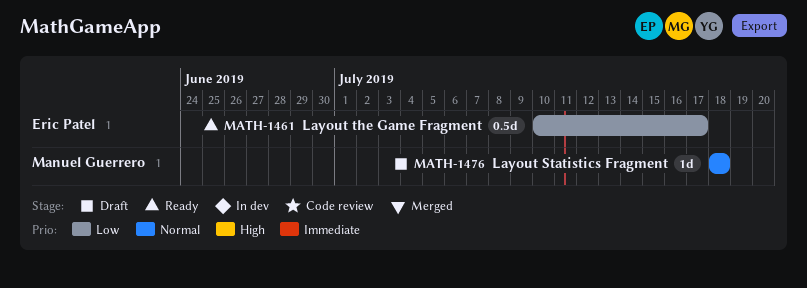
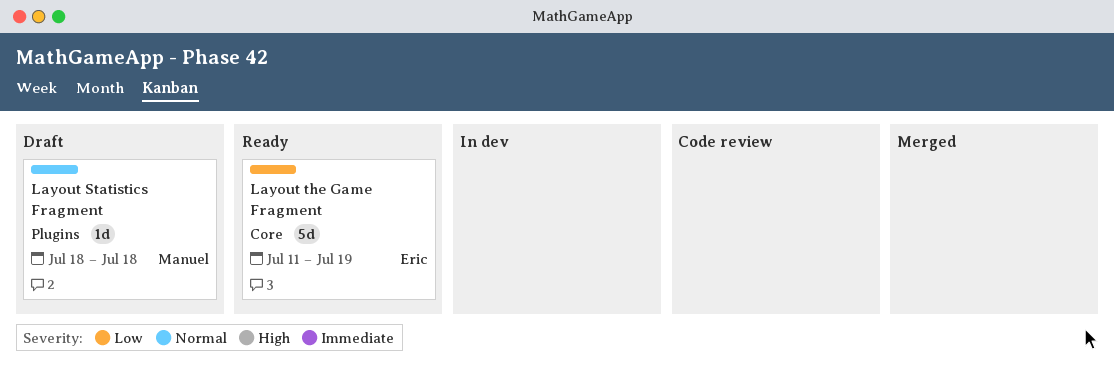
Layout the Game Fragment, estimate: 0.5d -> 5d
Layout the Game Fragment, start: Jul 10 -> Jul 11
Layout the Game Fragment, due: Jul 17 -> Jul 19

